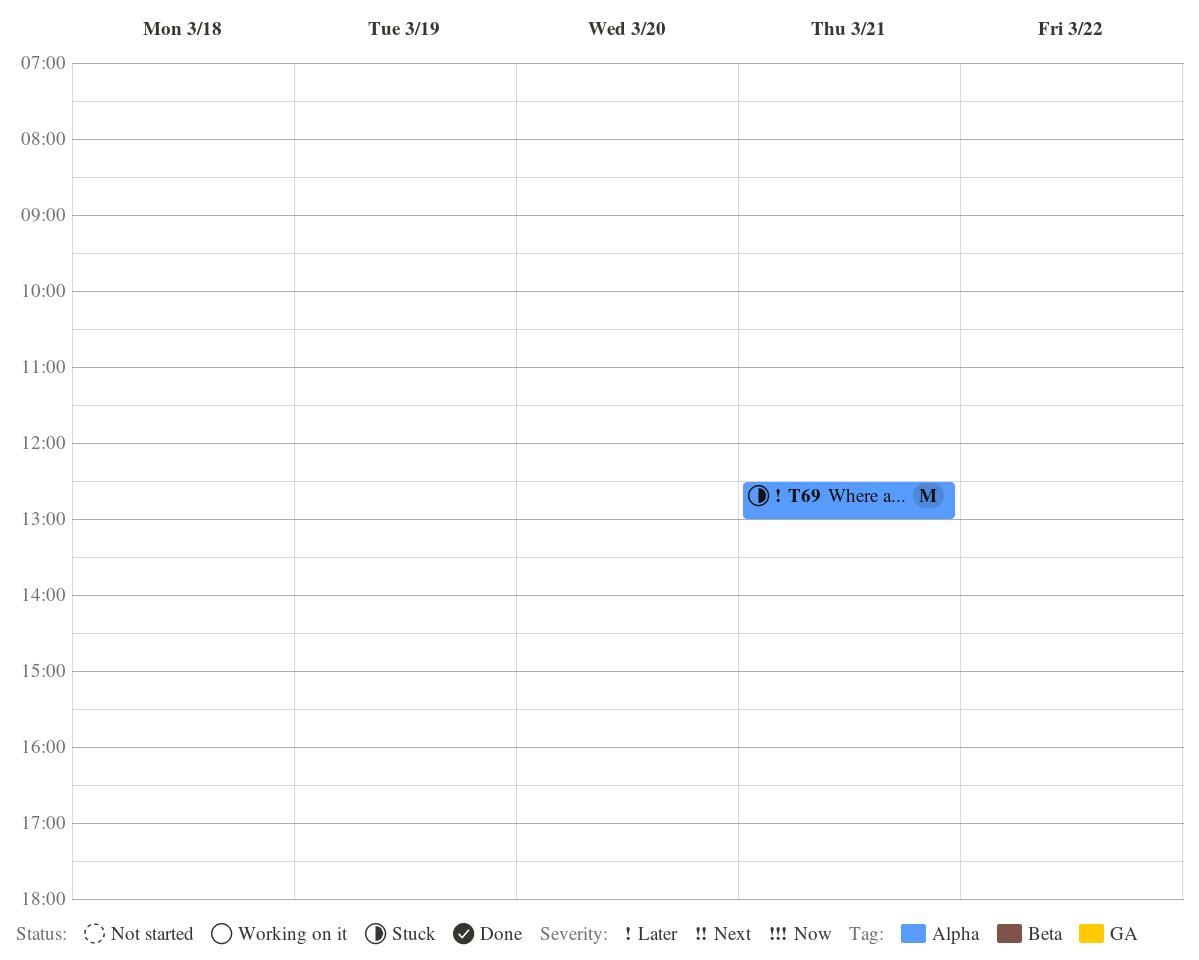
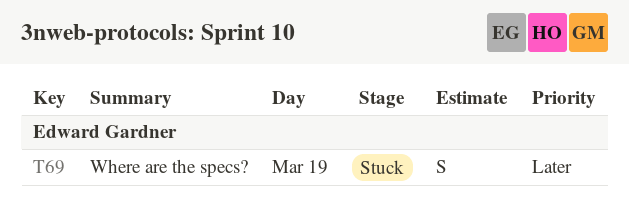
T69, estimate: M -> S
T69, day: Mar 21 -> Mar 19

